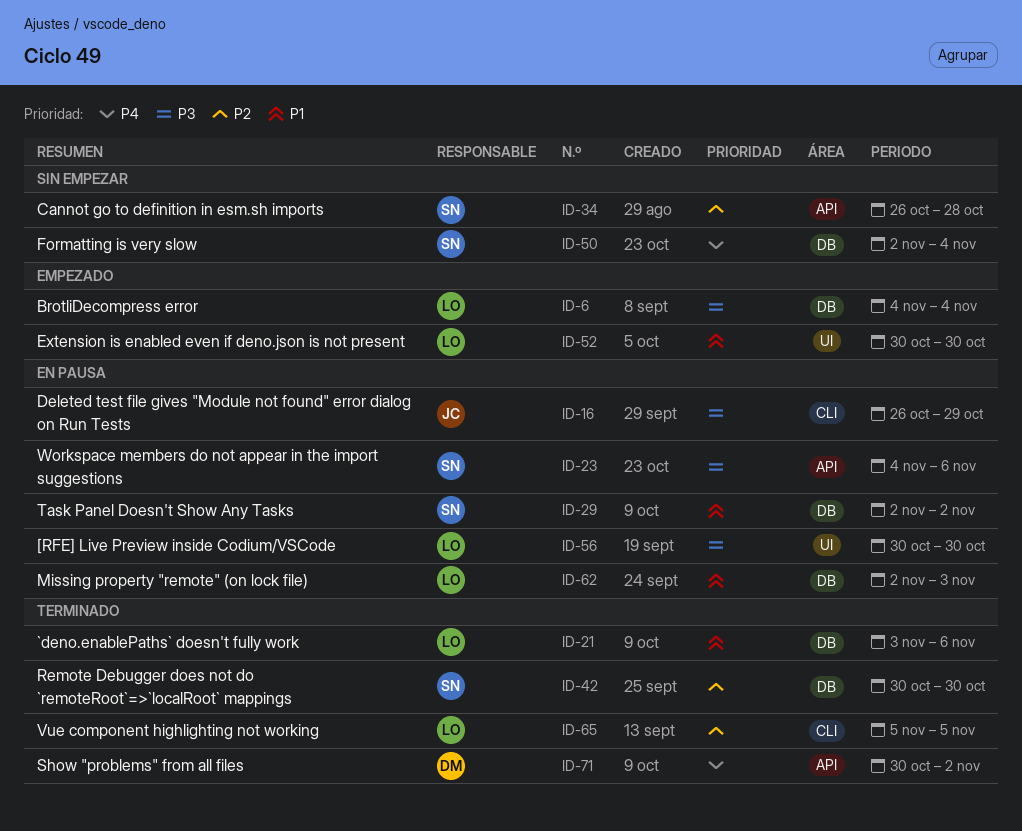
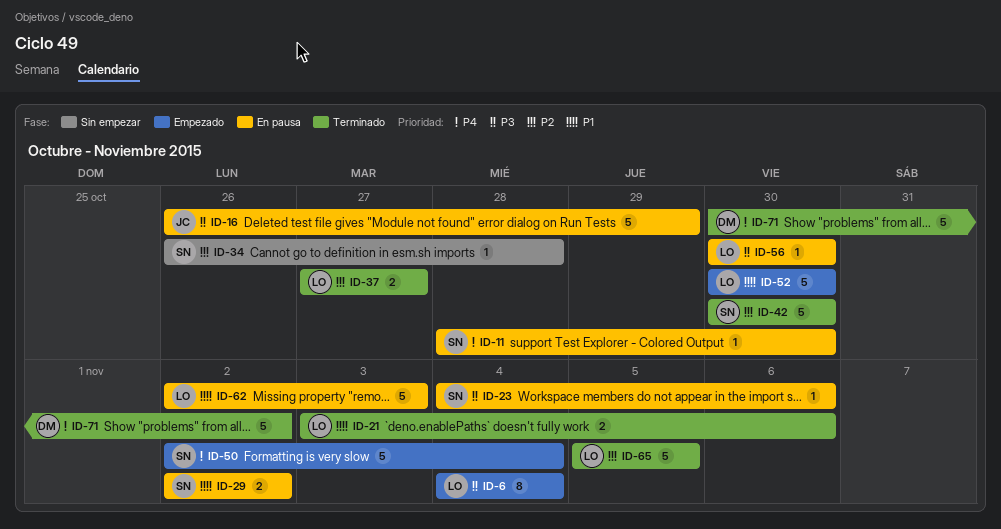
ID-11: none -> present
ID-37: none -> present
ID-50, status: Sin empezar -> Empezado

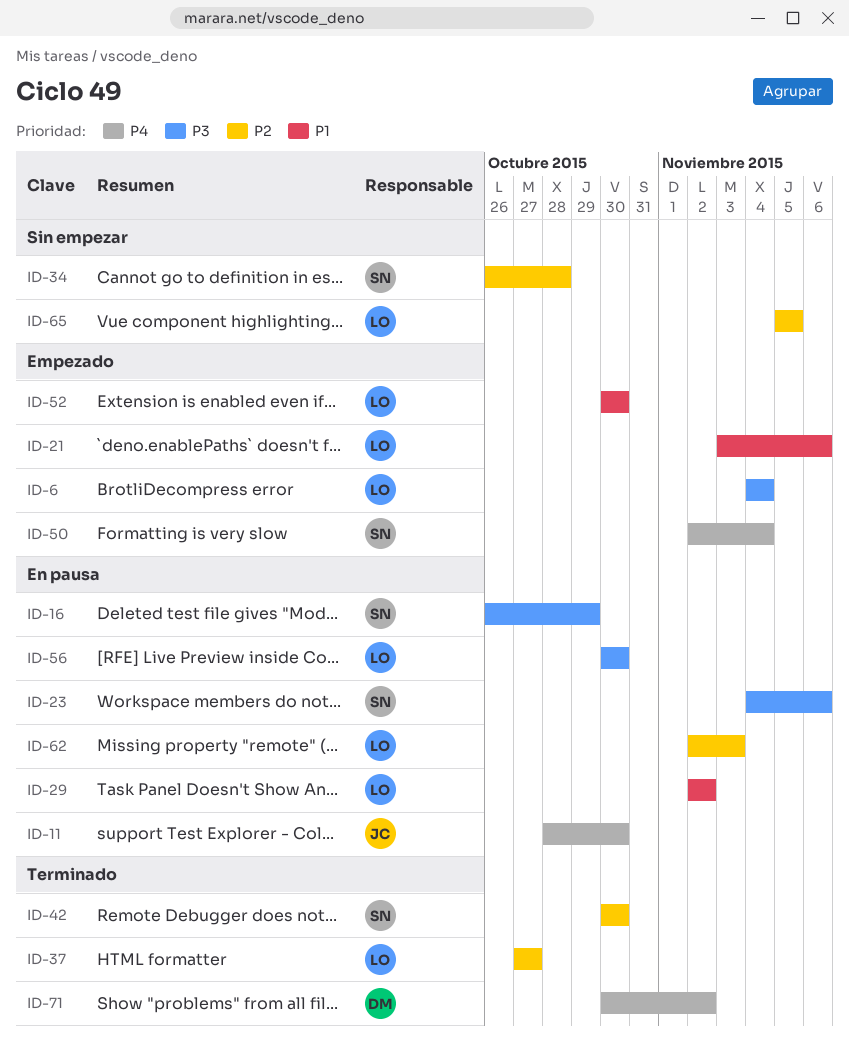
ID-11, owner: SN -> JC
ID-16, owner: JC -> SN
ID-21, status: Terminado -> Empezado
ID-29, owner: SN -> LO
ID-62, priority: P1 -> P2
ID-65, status: Terminado -> Sin empezar

